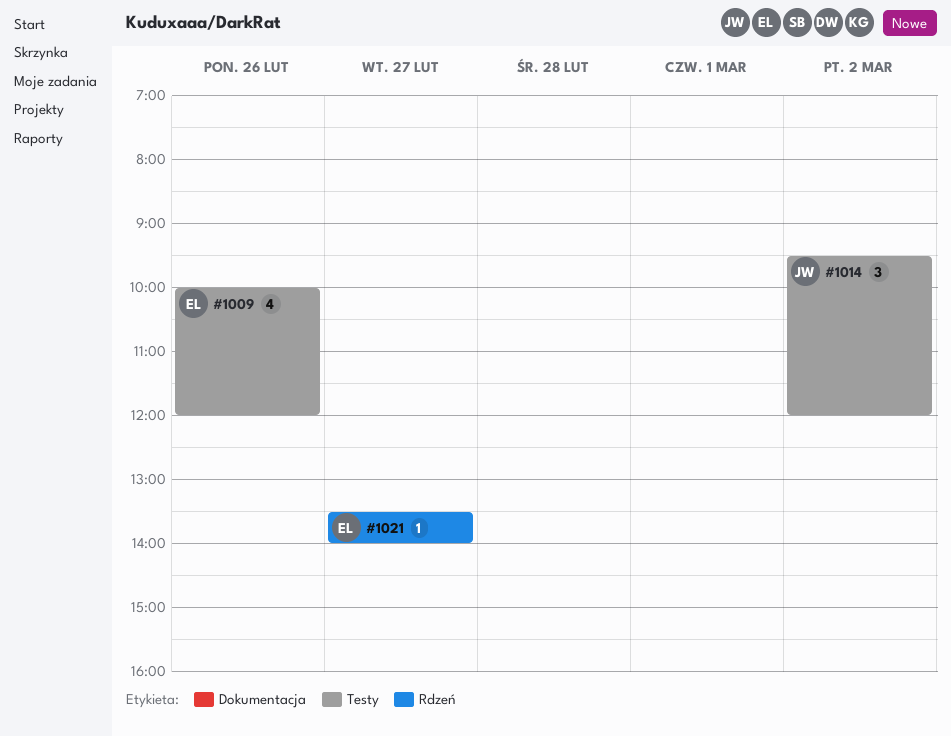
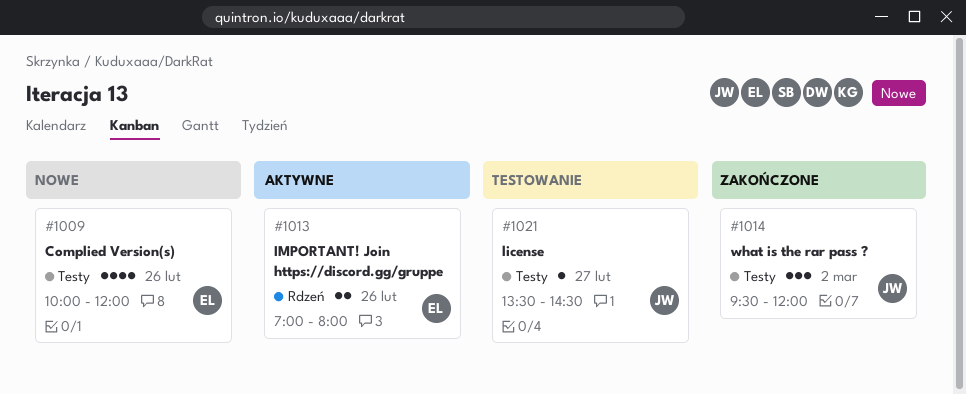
#1013: none -> present
#1021, owner: EL -> JW
#1021, label: Rdzeń -> Testy
#1021, ends: 14:00 -> 14:30

